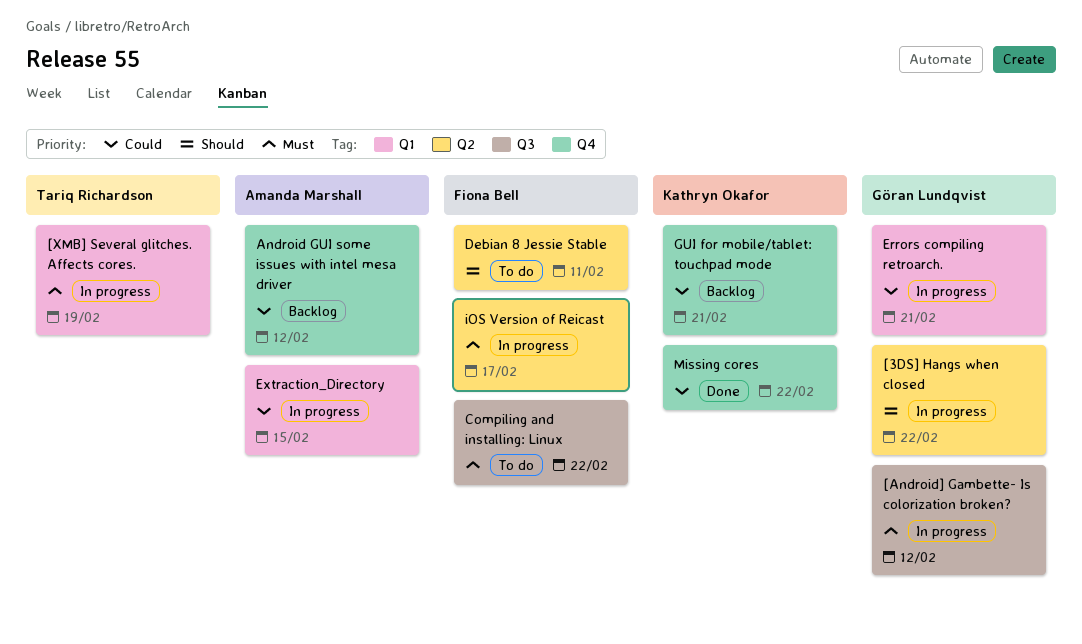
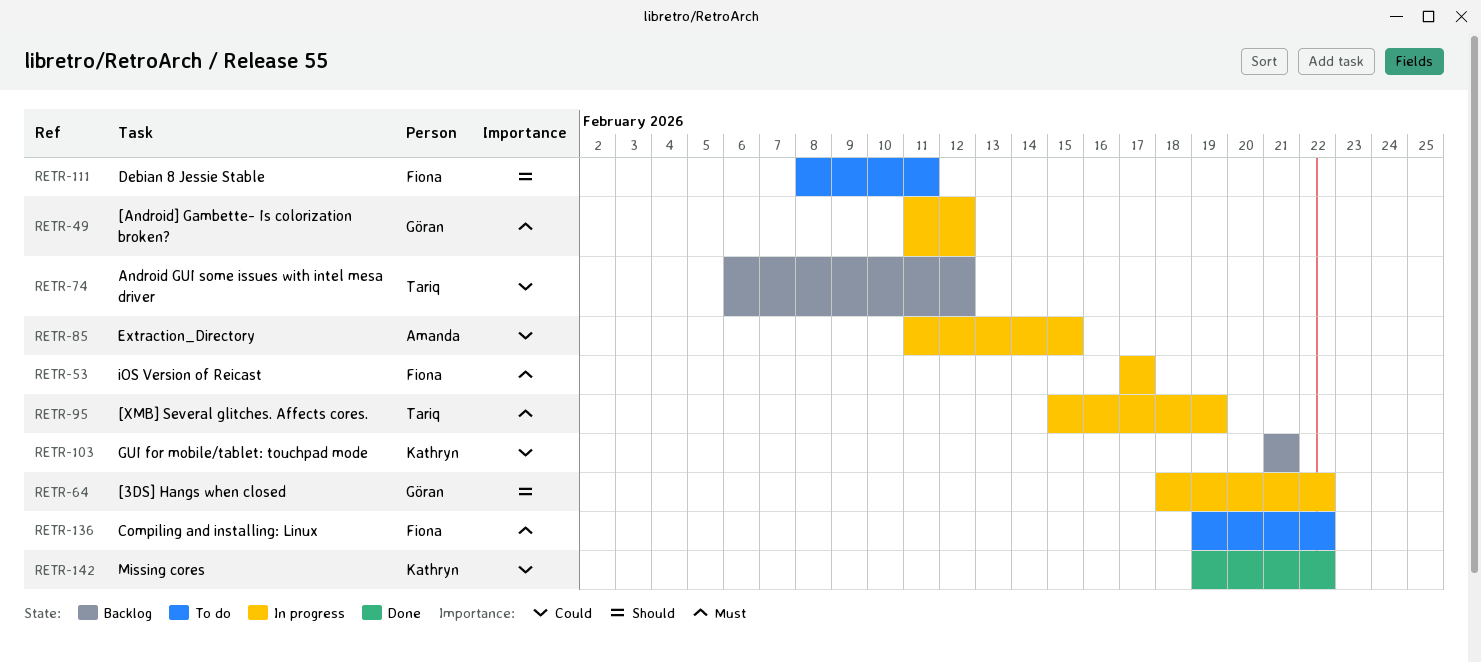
Android GUI some issues with intel mesa driver, owner: Amanda Marshall -> Tariq Richardson
Errors compiling retroarch.: present -> none

